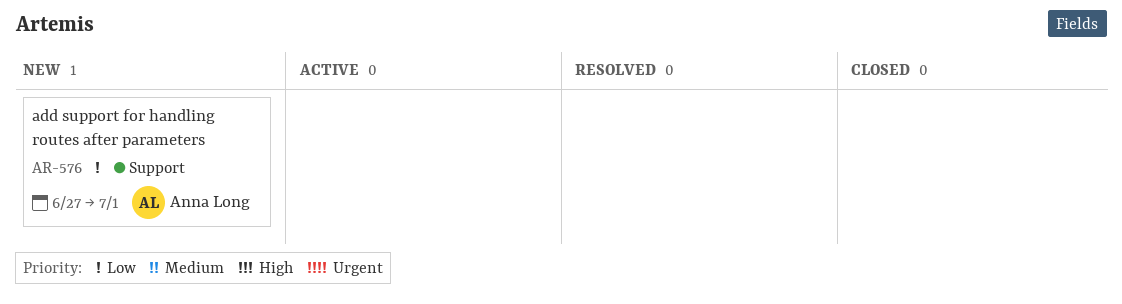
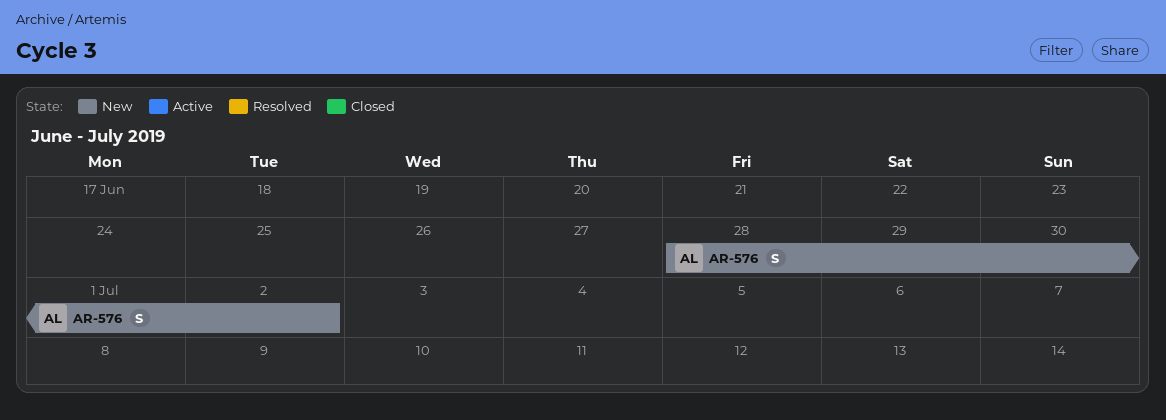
AR-576, start: Jun 27 -> Jun 28
AR-576, due: Jul 1 -> Jul 2

